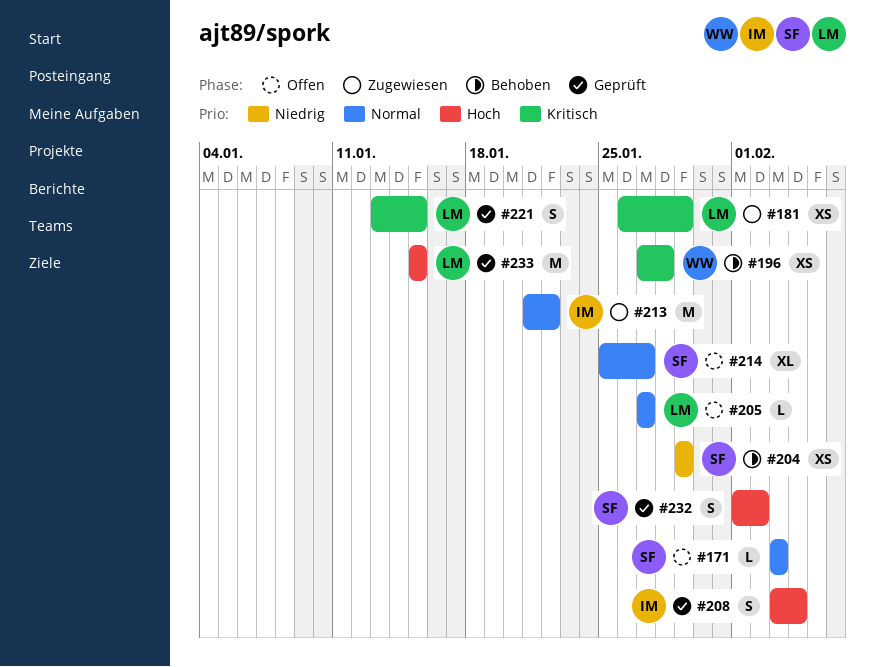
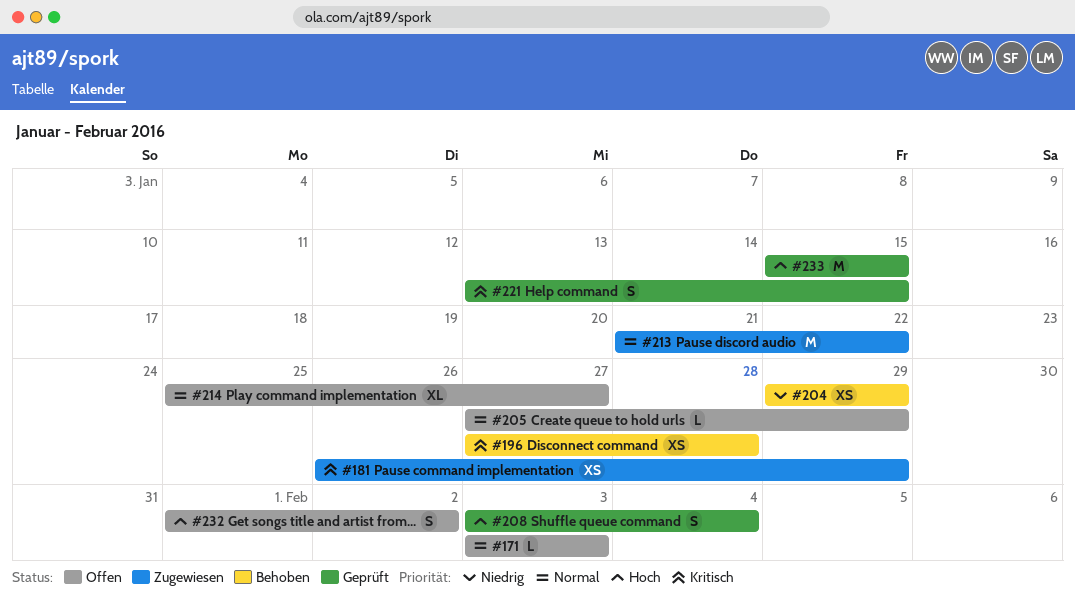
#205, due: Jan 27 -> Jan 29
#232, status: Geprüft -> Offen

